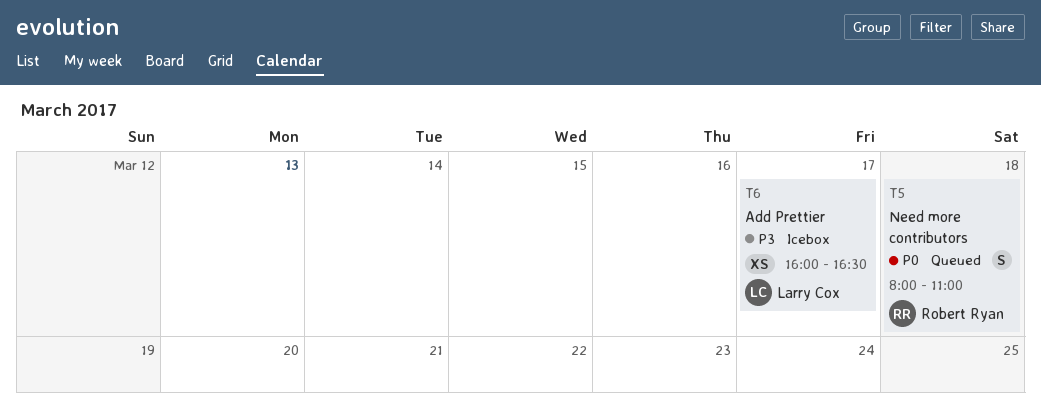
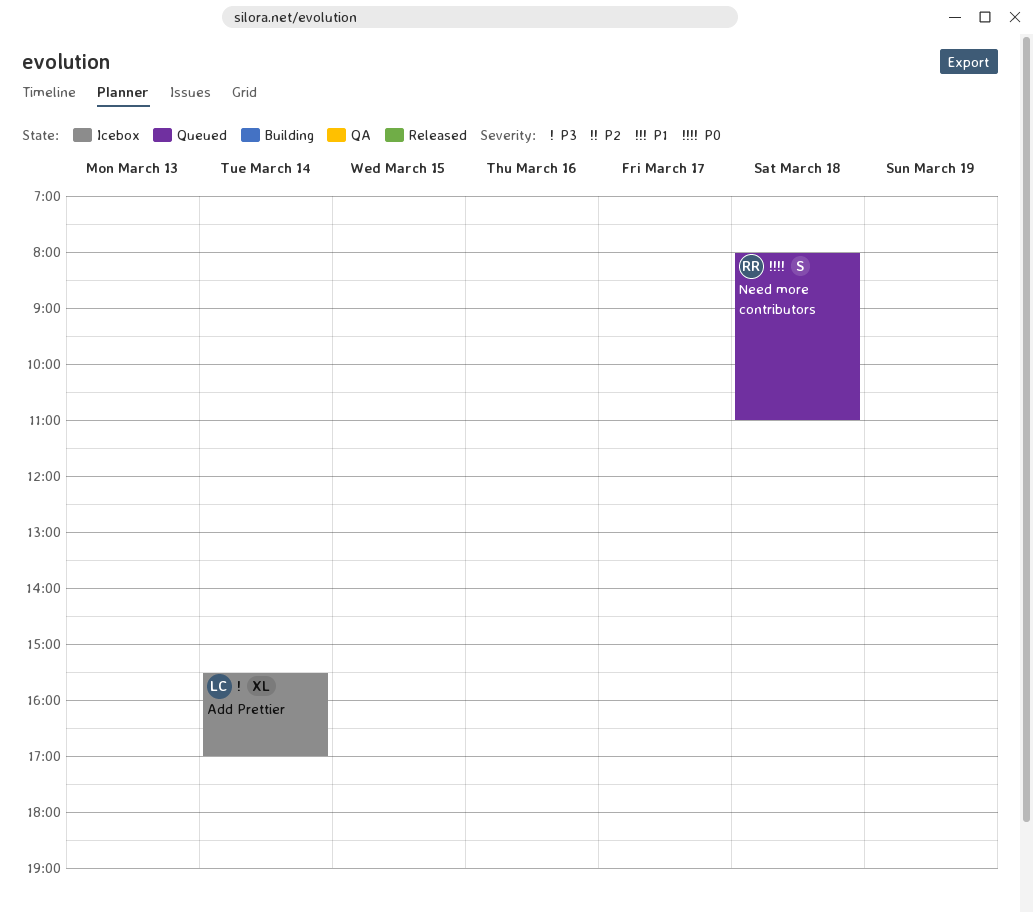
Add Prettier, estimate: XS -> XL
Add Prettier, day: Mar 17 -> Mar 14
Add Prettier, begins: 16:00 -> 15:30
Add Prettier, ends: 16:30 -> 17:00

